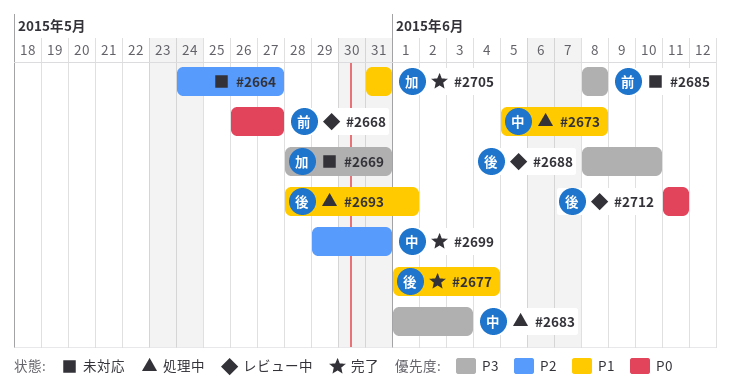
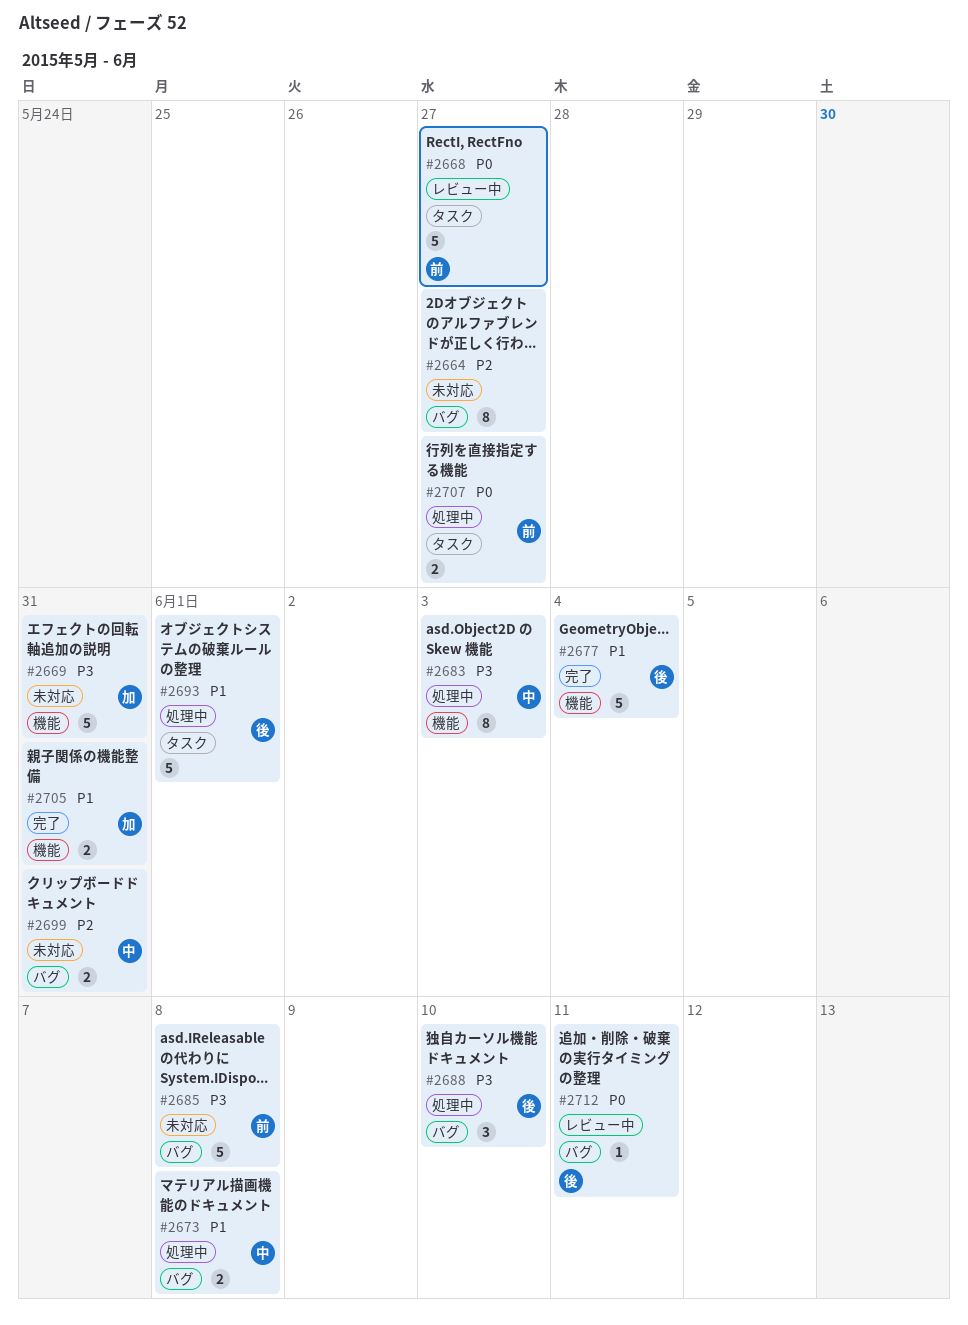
#2688, status: レビュー中 -> 処理中
#2699, status: 完了 -> 未対応
#2707: none -> present

